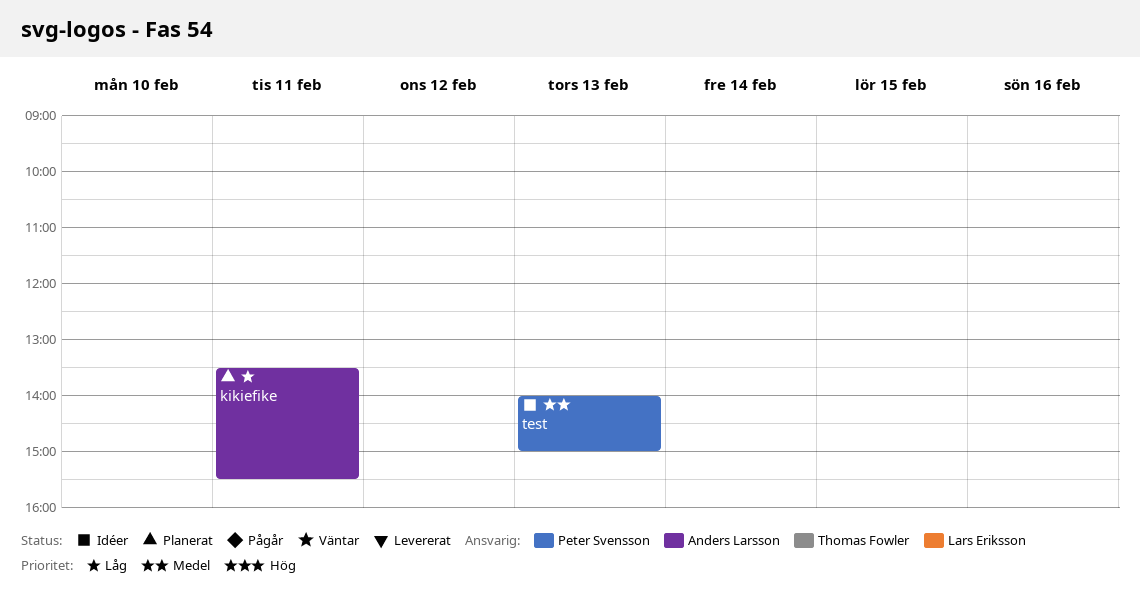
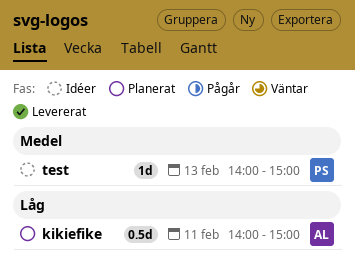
kikiefike, begins: 13:30 -> 14:00
kikiefike, ends: 15:30 -> 15:00

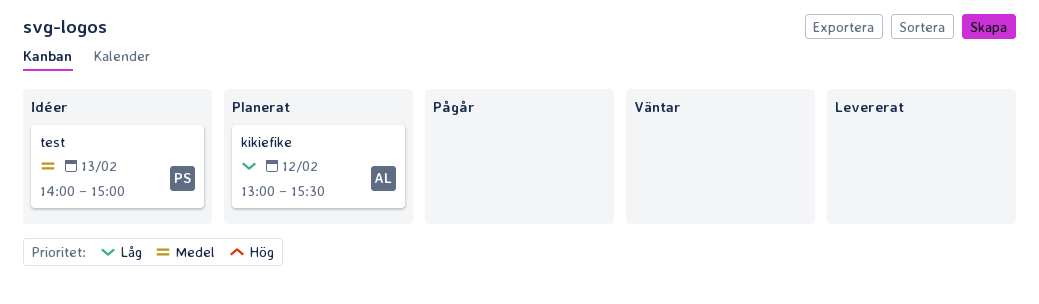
kikiefike, day: Feb 11 -> Feb 12
kikiefike, begins: 14:00 -> 13:00
kikiefike, ends: 15:00 -> 15:30

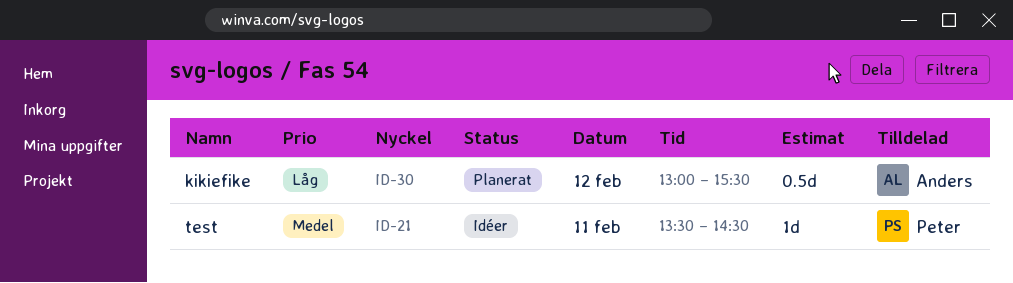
test, day: Feb 13 -> Feb 11
test, begins: 14:00 -> 13:30
test, ends: 15:00 -> 14:30

